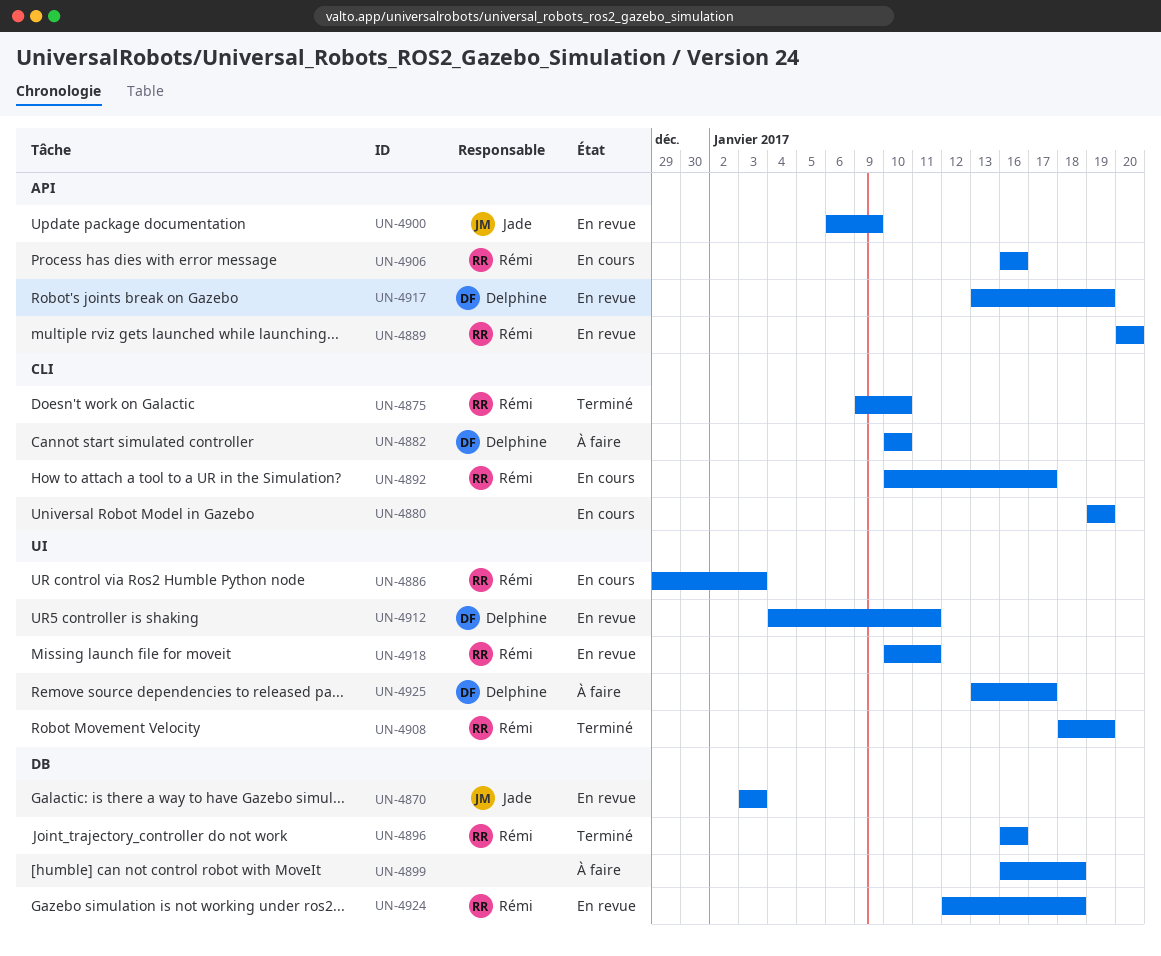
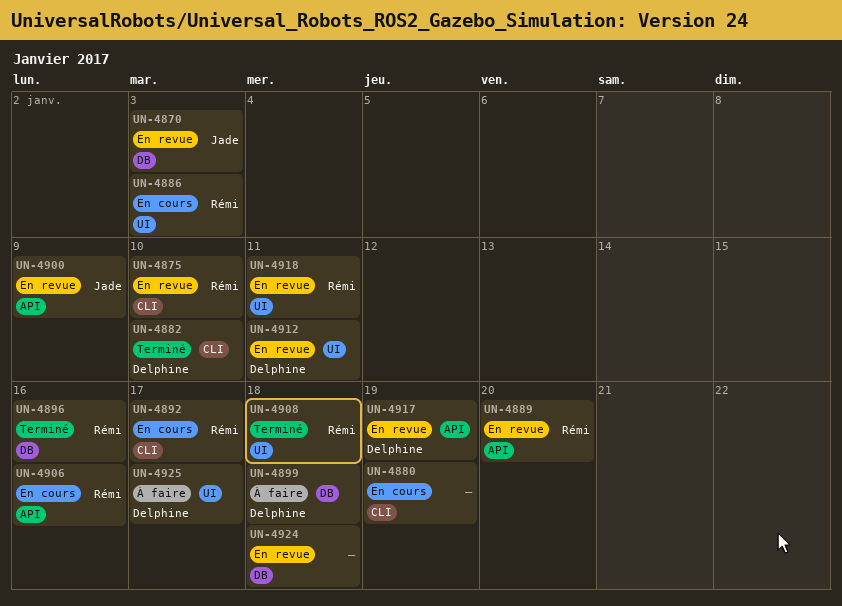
UN-4875, status: Terminé -> En revue
UN-4882, status: À faire -> Terminé
UN-4899, owner: none -> Delphine
UN-4908, due: Jan 19 -> Jan 18
UN-4924, owner: Rémi -> none

